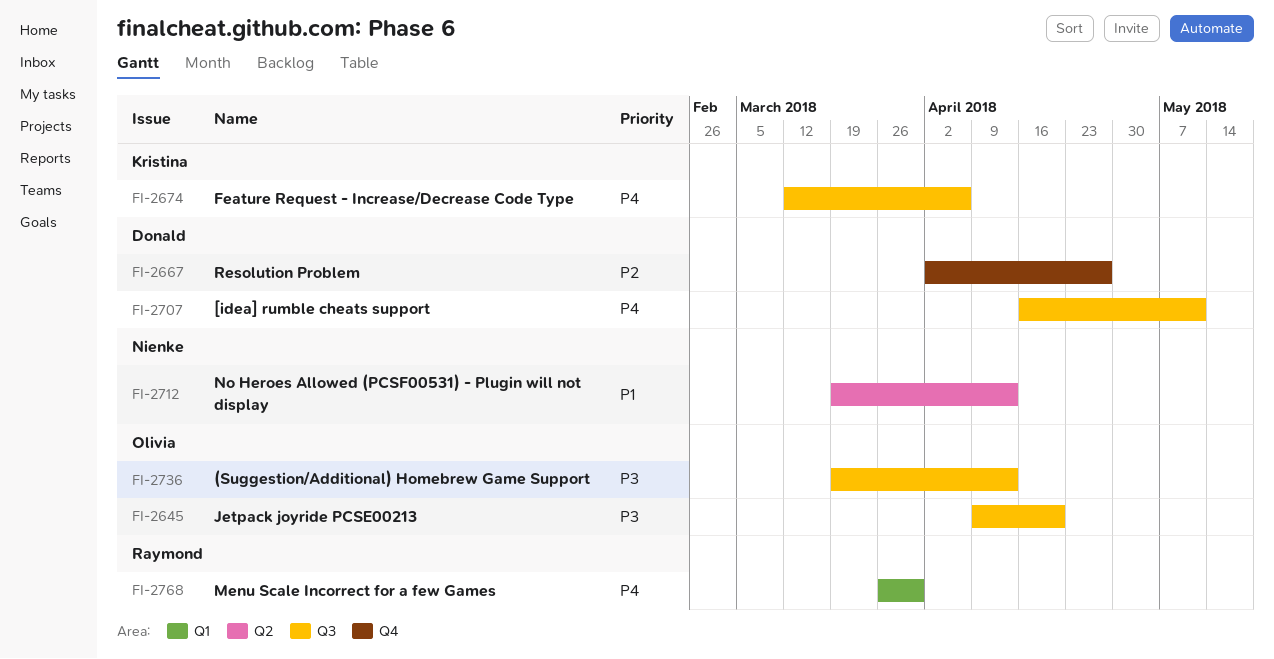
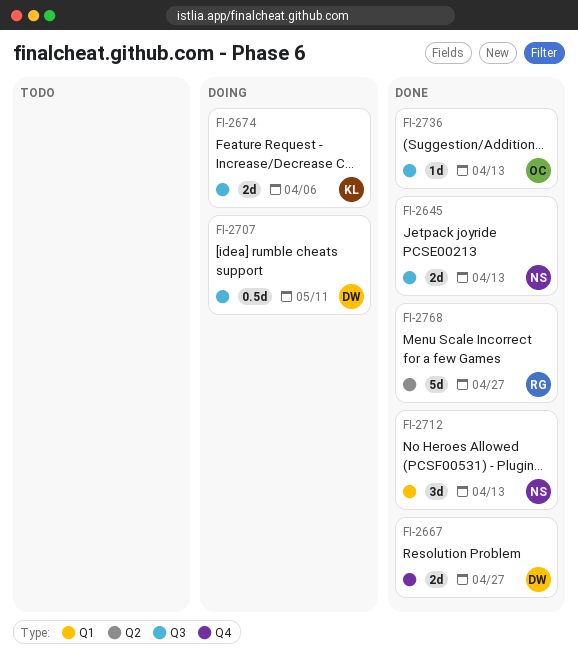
FI-2645, owner: Olivia -> Nienke
FI-2645, due: Apr 20 -> Apr 13
FI-2712, label: Q2 -> Q1
FI-2768, label: Q1 -> Q2
FI-2768, due: Mar 30 -> Apr 27

